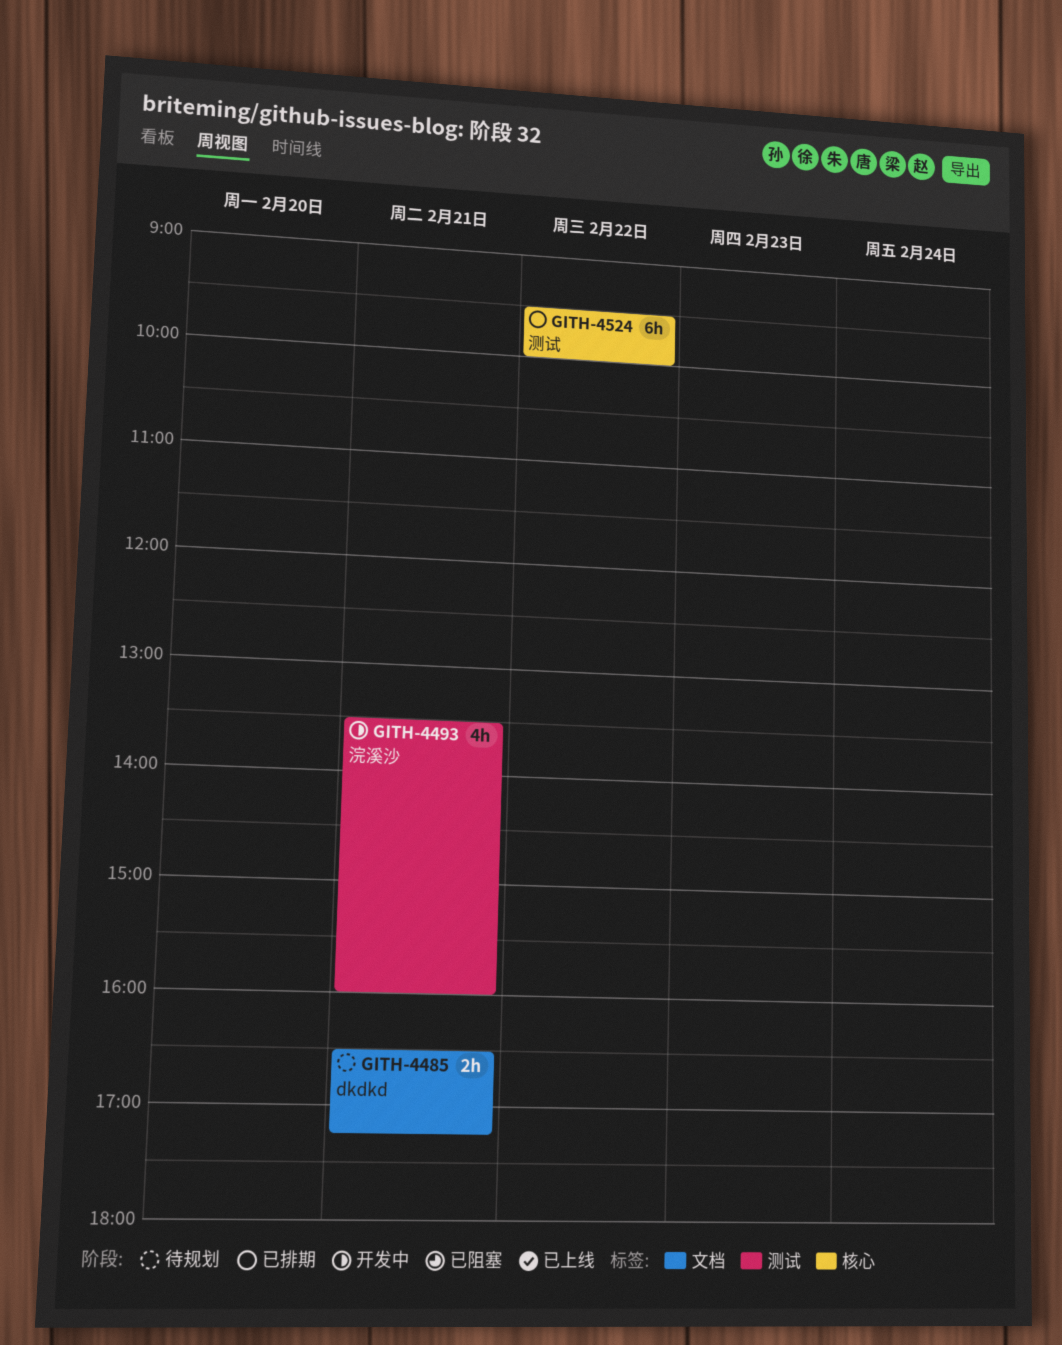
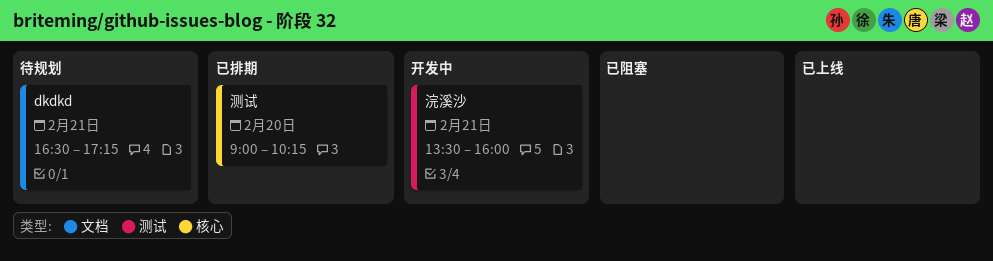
测试, day: Feb 22 -> Feb 20
测试, begins: 09:30 -> 09:00
测试, ends: 10:00 -> 10:15

